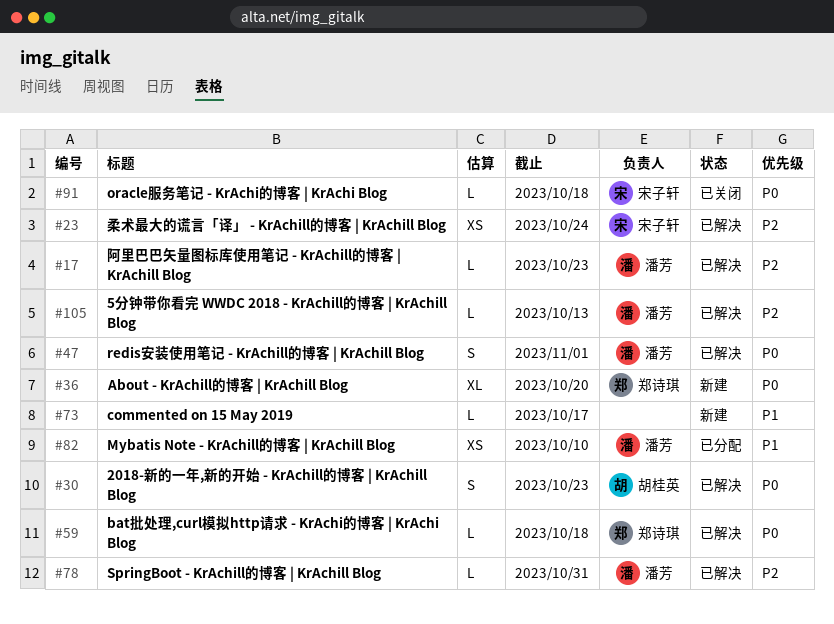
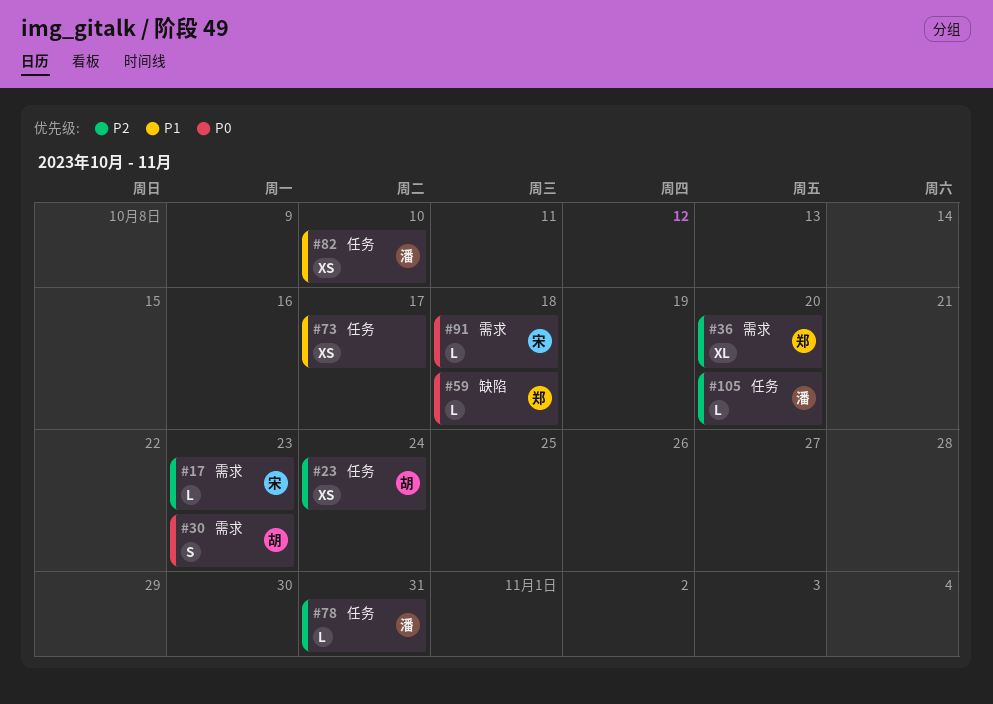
#17, owner: 潘芳 -> 宋子轩
#23, owner: 宋子轩 -> 胡桂英
#36, priority: P0 -> P2
#47: present -> none
#73, estimate: L -> XS
#105, due: Oct 13 -> Oct 20

